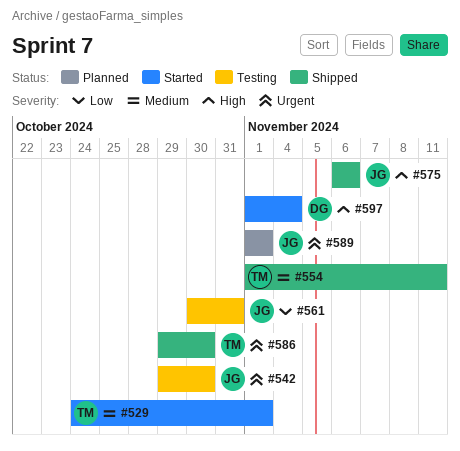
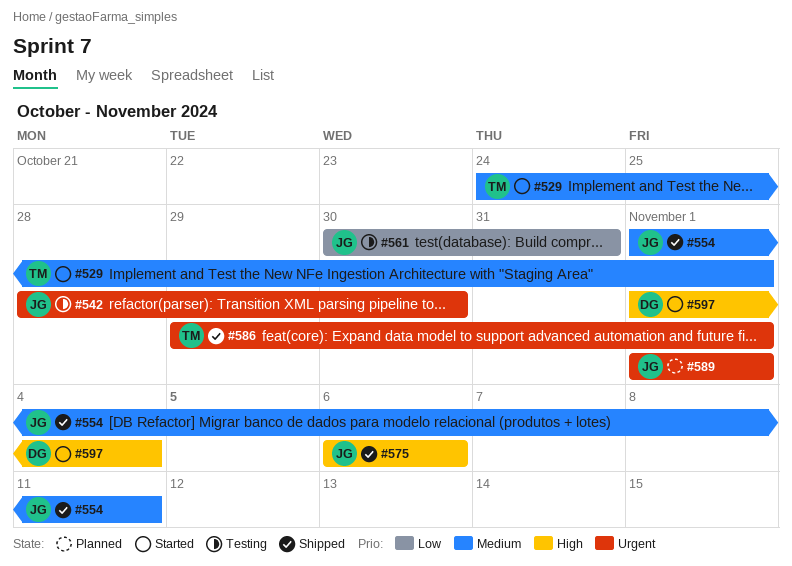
#542, start: Oct 29 -> Oct 28
#554, owner: TM -> JG
#586, due: Oct 30 -> Nov 1

